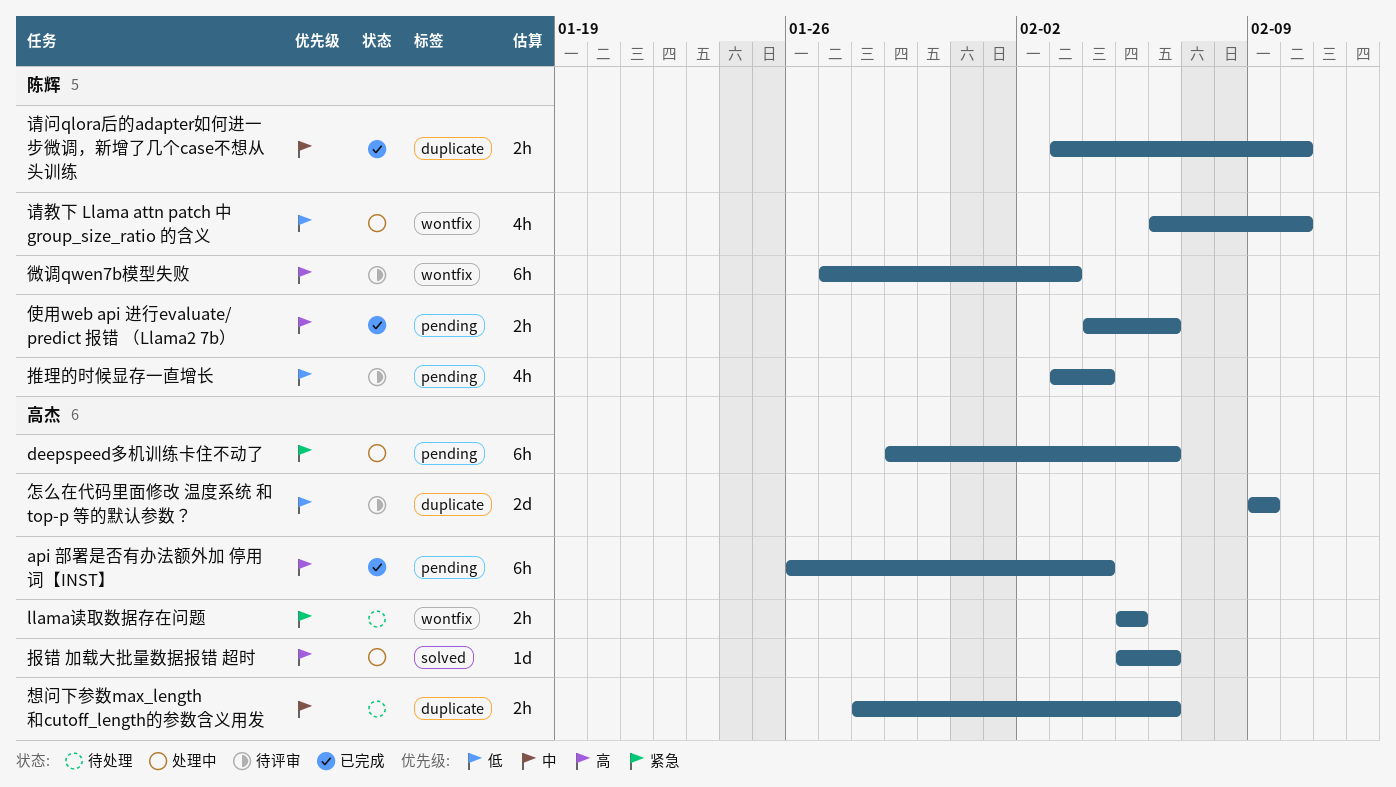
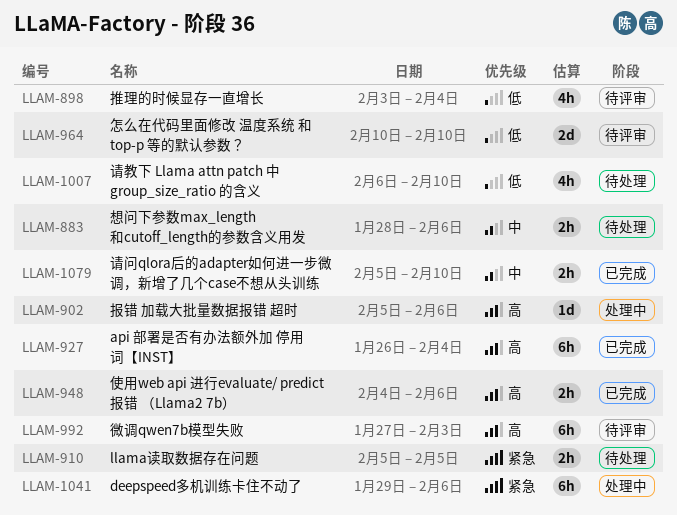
怎么在代码里面修改 温度系统 和 top-p 等的默认参数？, start: Feb 9 -> Feb 10
怎么在代码里面修改 温度系统 和 top-p 等的默认参数？, due: Feb 9 -> Feb 10
请教下 Llama attn patch 中 group_size_ratio 的含义, status: 处理中 -> 待处理
请问qlora后的adapter如何进一步微调，新增了几个case不想从头训练, start: Feb 3 -> Feb 5

